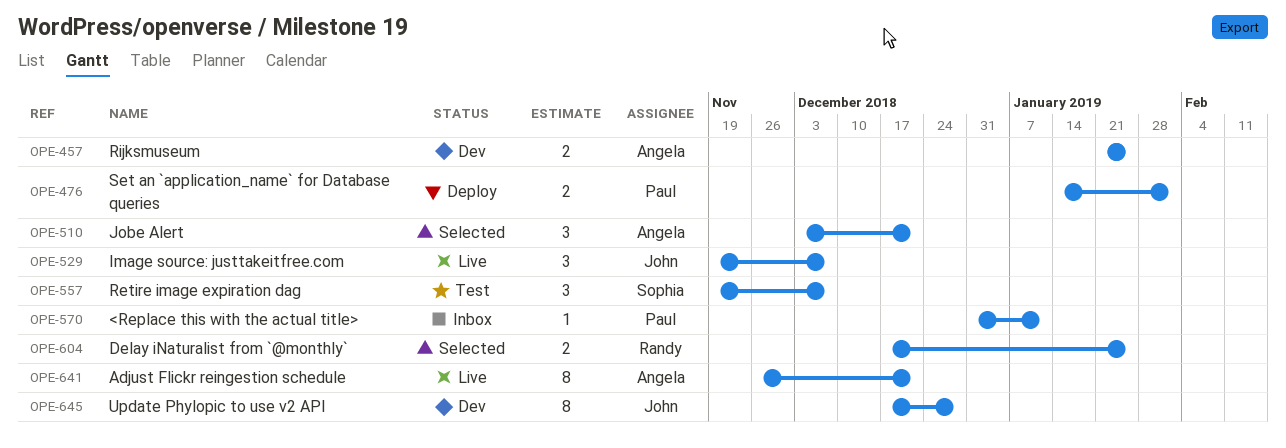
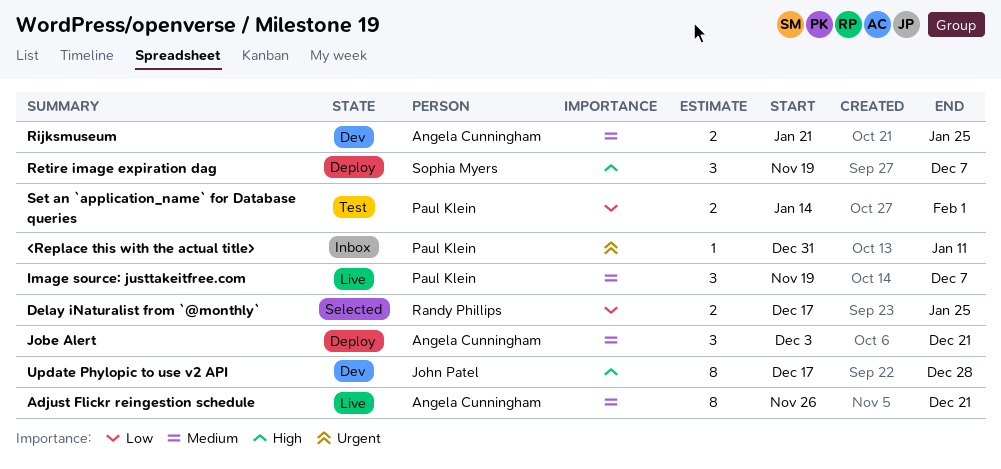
Image source: justtakeitfree.com, owner: John Patel -> Paul Klein
Jobe Alert, status: Selected -> Deploy
Retire image expiration dag, status: Test -> Deploy
Set an `application_name` for Database queries, status: Deploy -> Test

